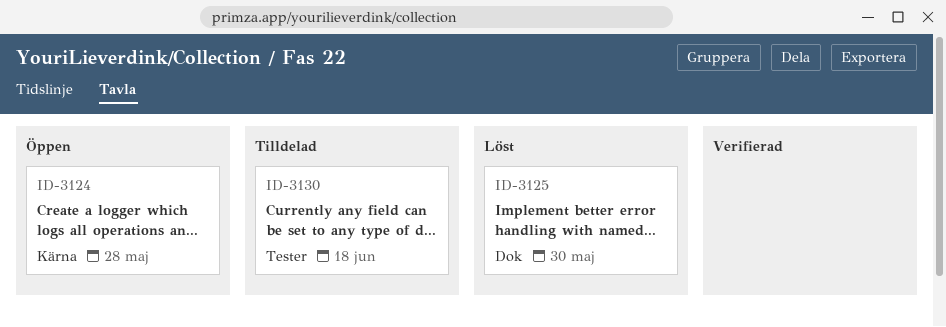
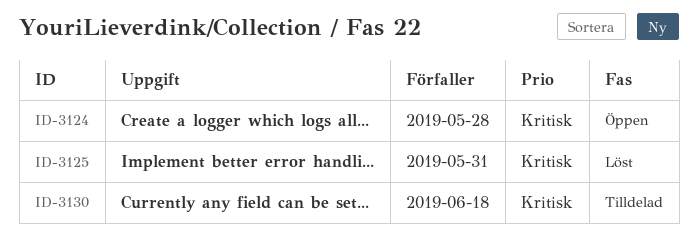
ID-3125, due: May 30 -> May 31

